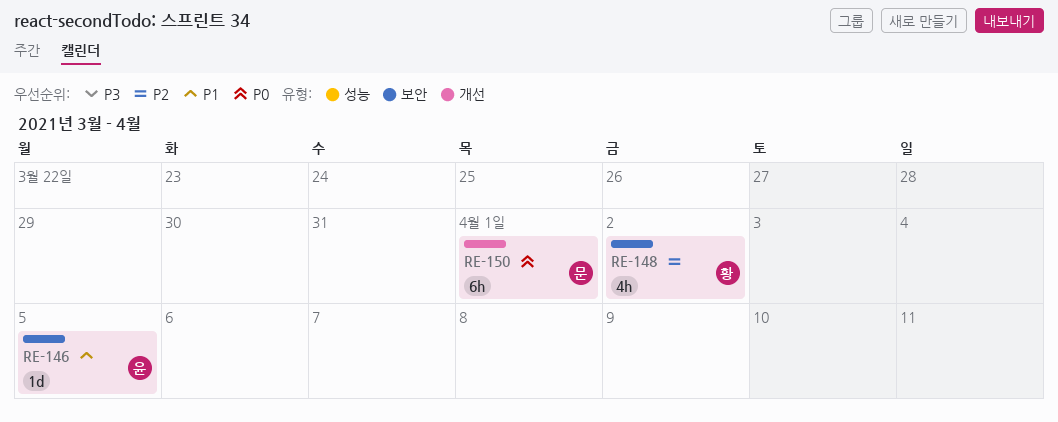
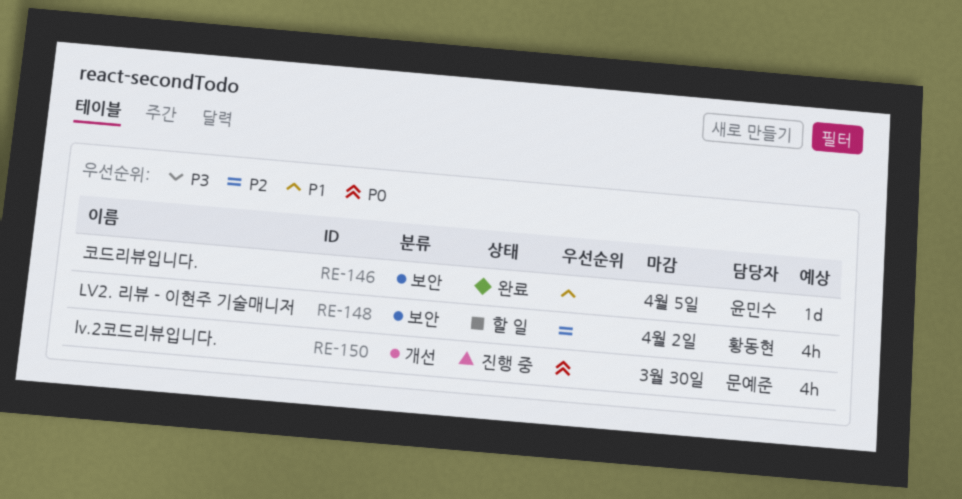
RE-150, estimate: 6h -> 4h
RE-150, due: Apr 1 -> Mar 30

